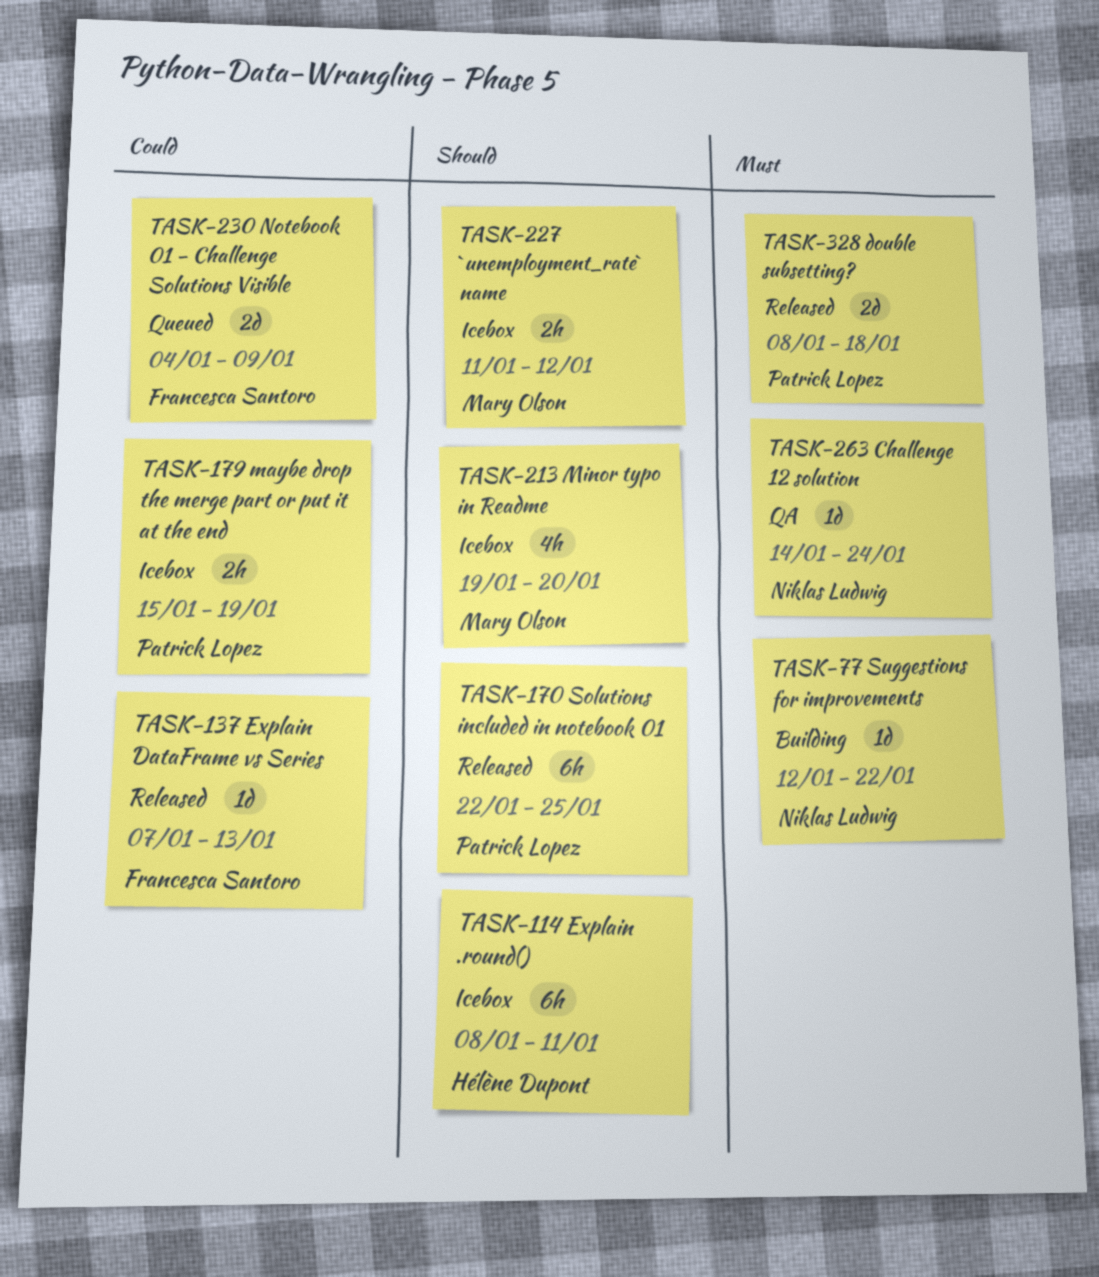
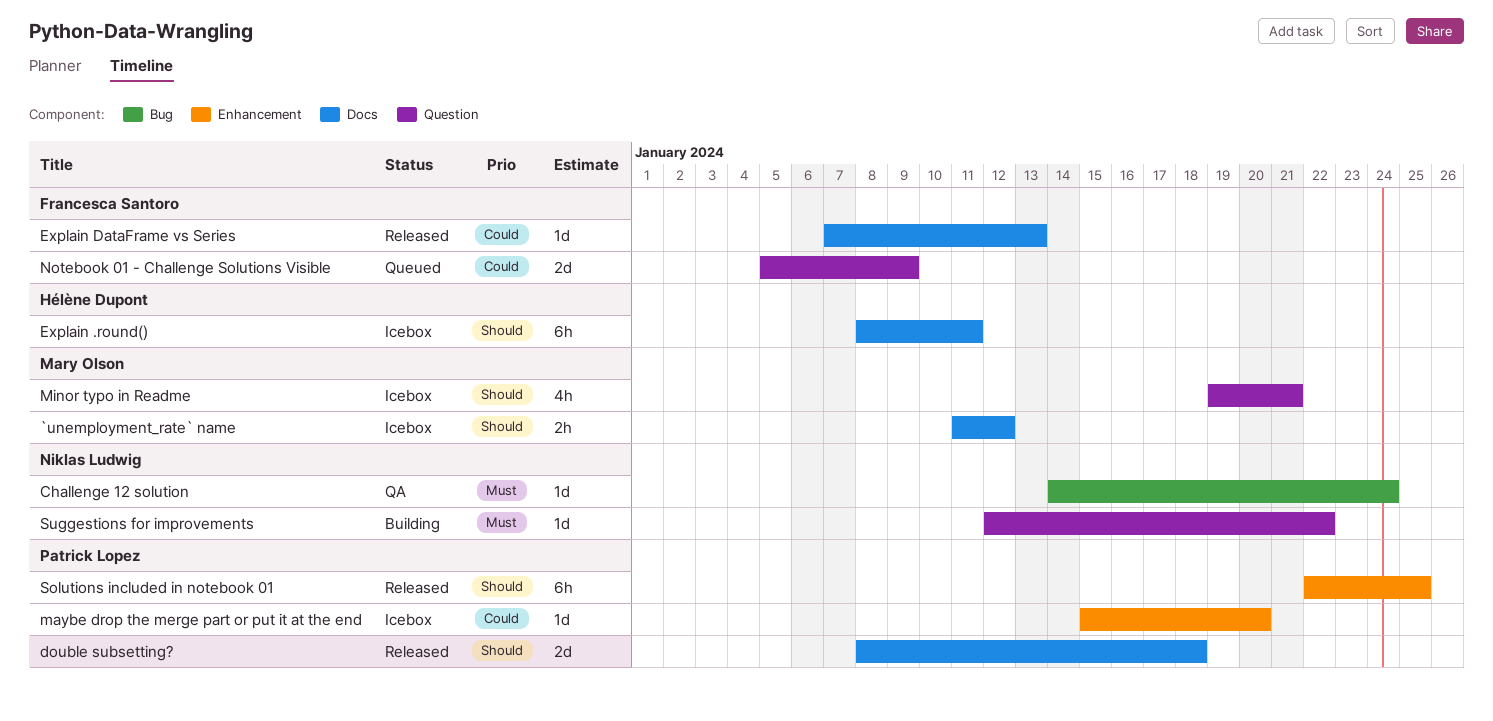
double subsetting?, priority: Must -> Should
maybe drop the merge part or put it at the end, estimate: 2h -> 1d
maybe drop the merge part or put it at the end, due: Jan 19 -> Jan 20
Minor typo in Readme, due: Jan 20 -> Jan 21
Notebook 01 - Challenge Solutions Visible, start: Jan 4 -> Jan 5

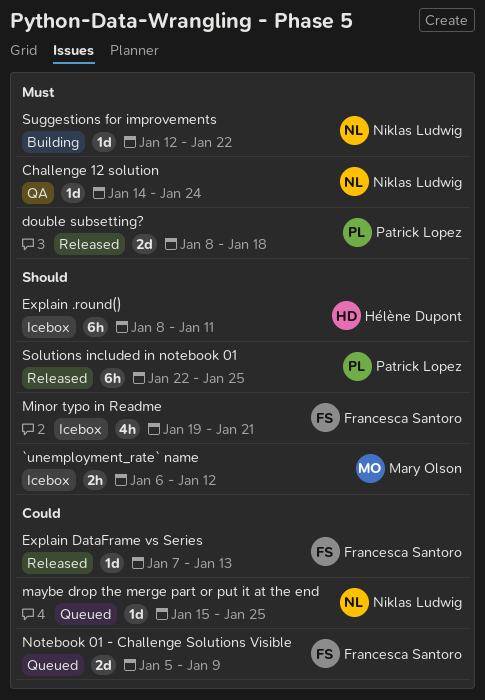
`unemployment_rate` name, start: Jan 11 -> Jan 6
double subsetting?, priority: Should -> Must
maybe drop the merge part or put it at the end, status: Icebox -> Queued
maybe drop the merge part or put it at the end, owner: Patrick Lopez -> Niklas Ludwig
maybe drop the merge part or put it at the end, due: Jan 20 -> Jan 25
Minor typo in Readme, owner: Mary Olson -> Francesca Santoro

